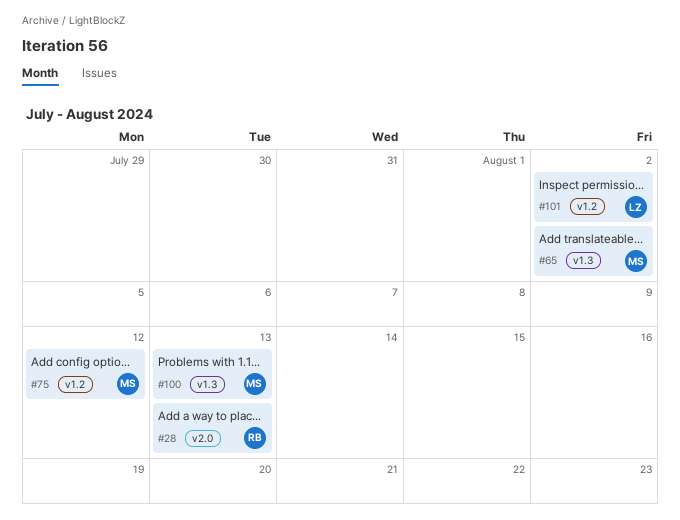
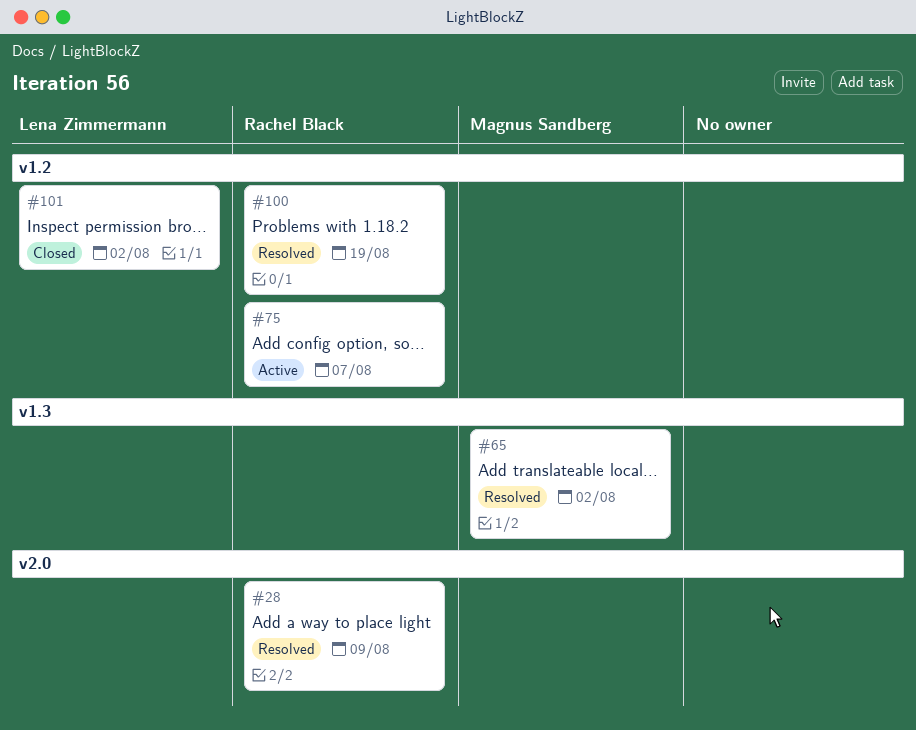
#28, due: Aug 13 -> Aug 9
#75, owner: Magnus Sandberg -> Rachel Black
#75, due: Aug 12 -> Aug 7
#100, owner: Magnus Sandberg -> Rachel Black
#100, label: v1.3 -> v1.2
#100, due: Aug 13 -> Aug 19

